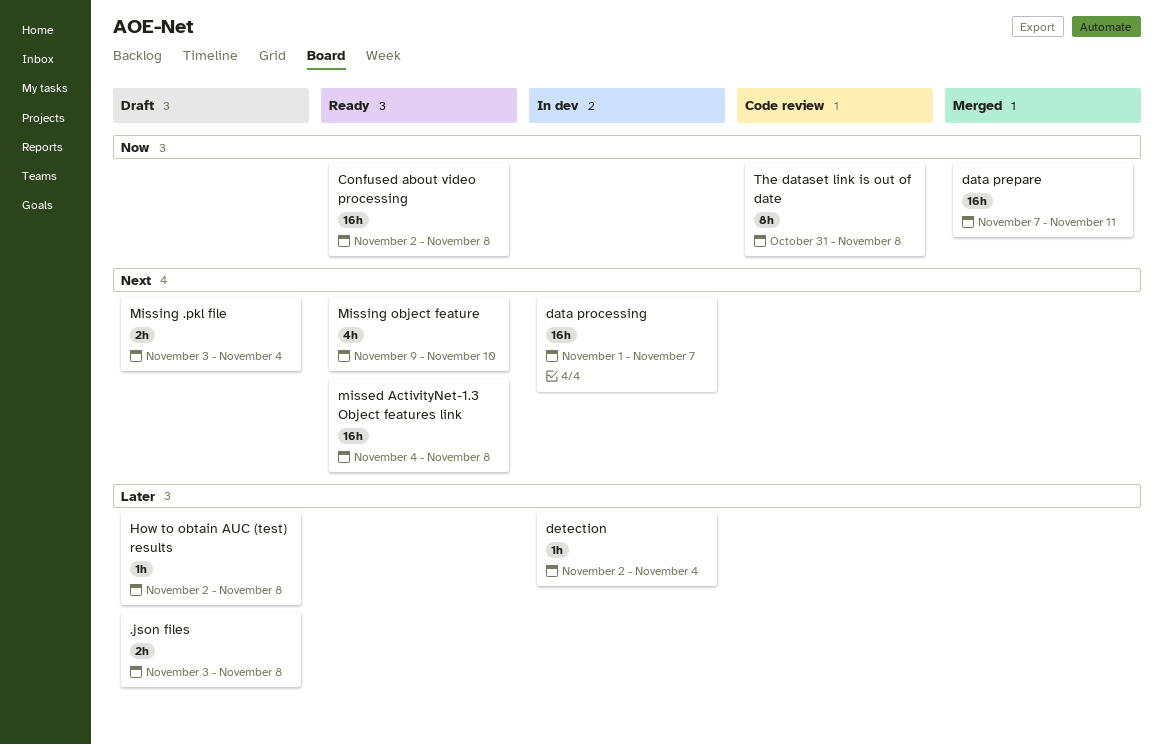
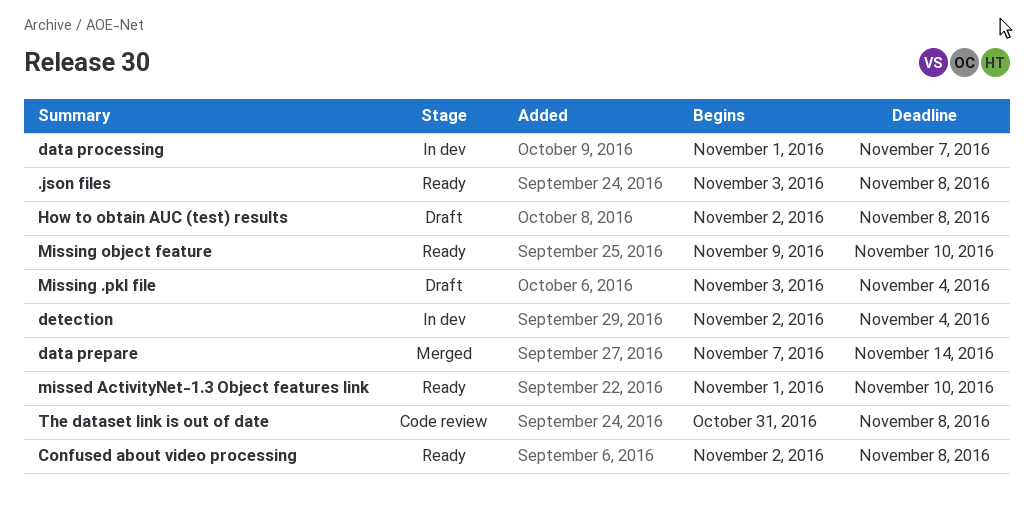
.json files, status: Draft -> Ready
data prepare, due: Nov 11 -> Nov 14
missed ActivityNet-1.3 Object features link, start: Nov 4 -> Nov 1
missed ActivityNet-1.3 Object features link, due: Nov 8 -> Nov 10

